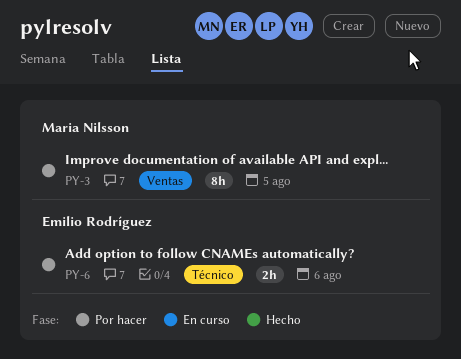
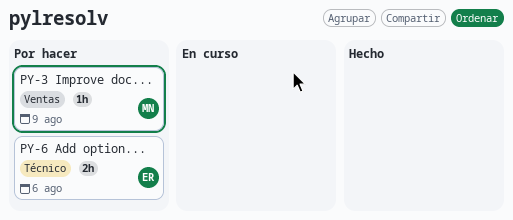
PY-3, estimate: 8h -> 1h
PY-3, due: Aug 5 -> Aug 9

